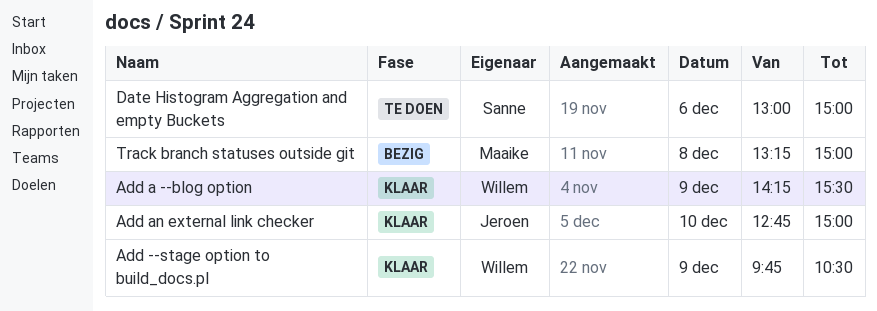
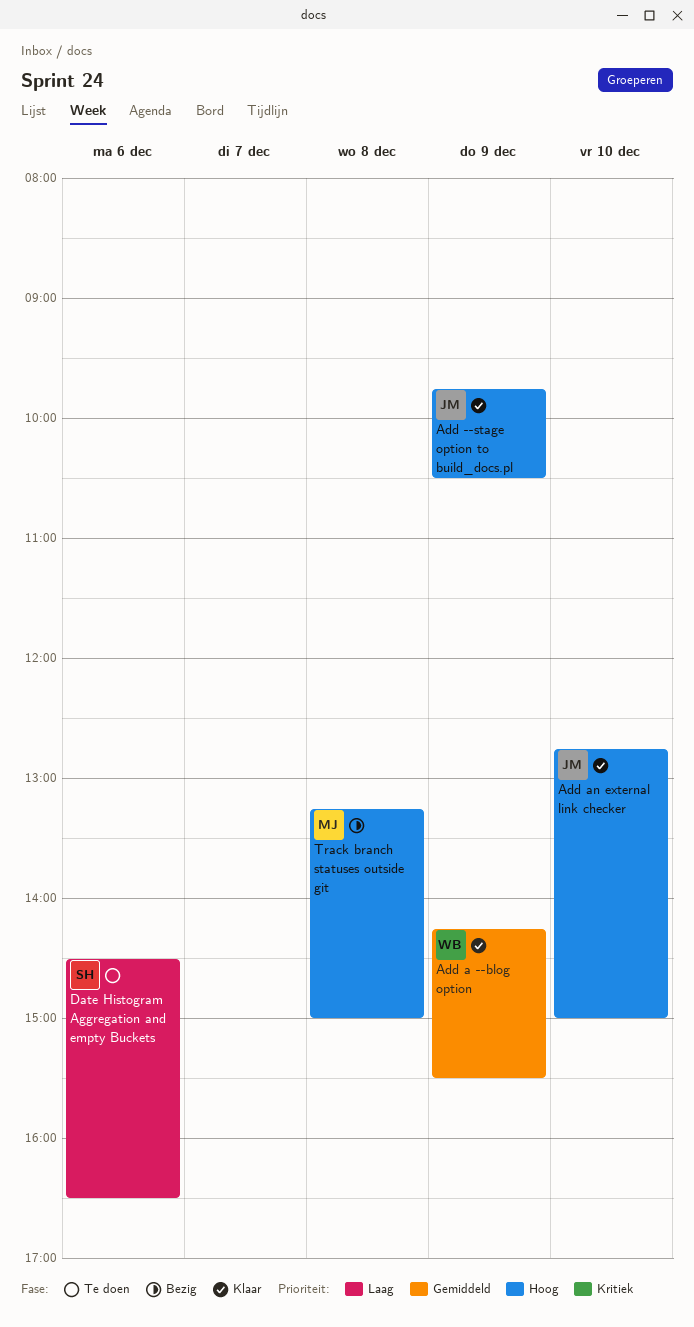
Add --stage option to build_docs.pl, owner: Willem -> Jeroen
Date Histogram Aggregation and empty Buckets, begins: 13:00 -> 14:30
Date Histogram Aggregation and empty Buckets, ends: 15:00 -> 16:30

